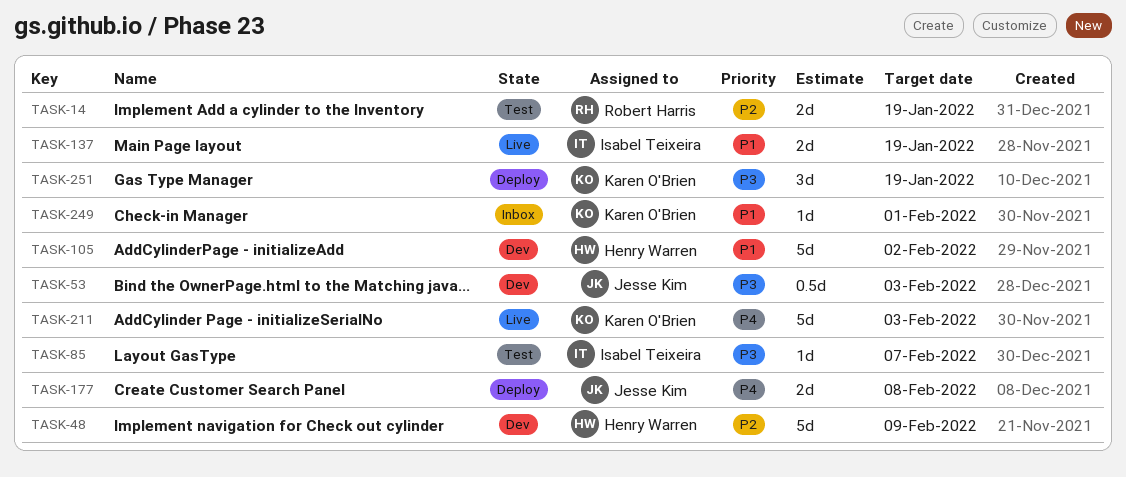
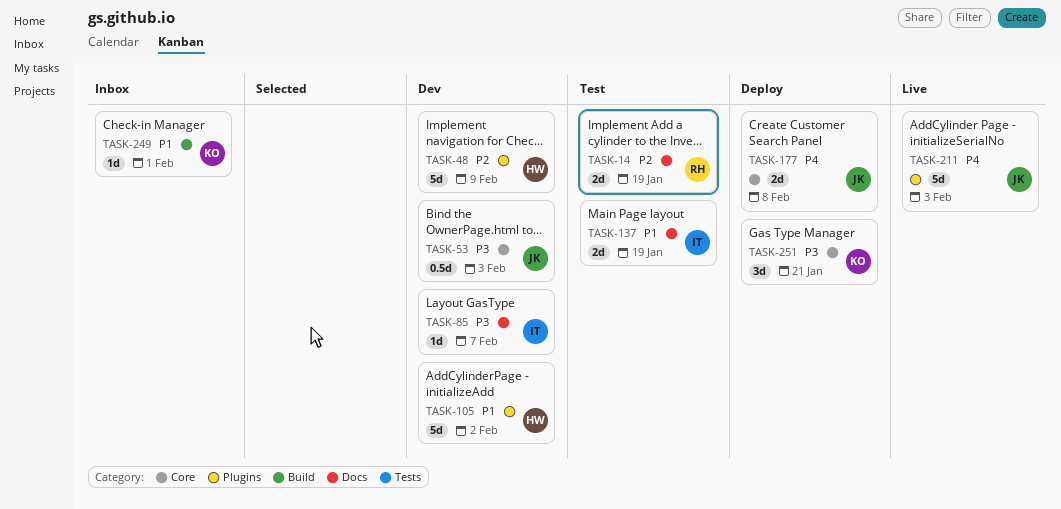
TASK-85, status: Test -> Dev
TASK-137, status: Live -> Test
TASK-211, owner: Karen O'Brien -> Jesse Kim
TASK-251, due: Jan 19 -> Jan 21

